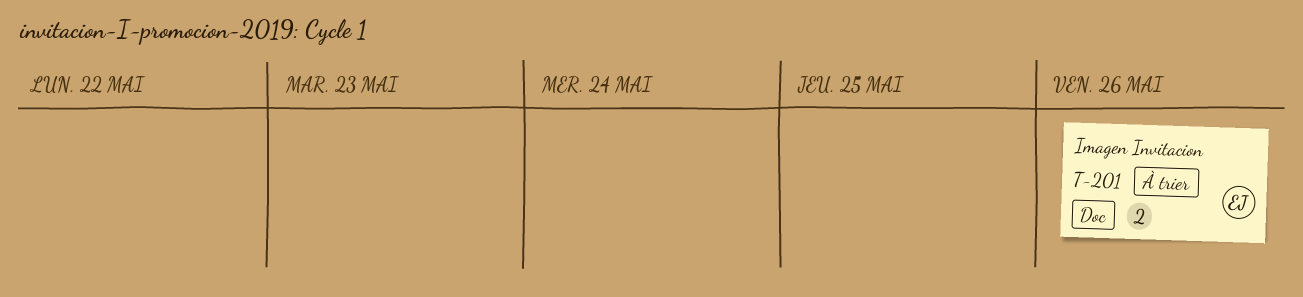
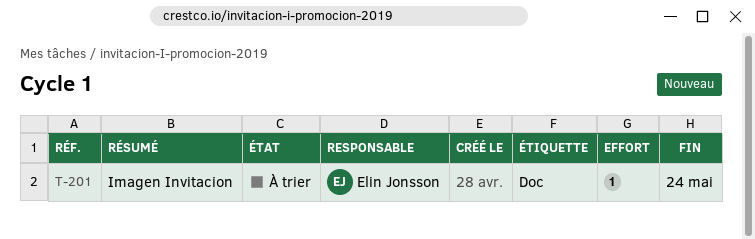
T-201, estimate: 2 -> 1
T-201, due: May 26 -> May 24

